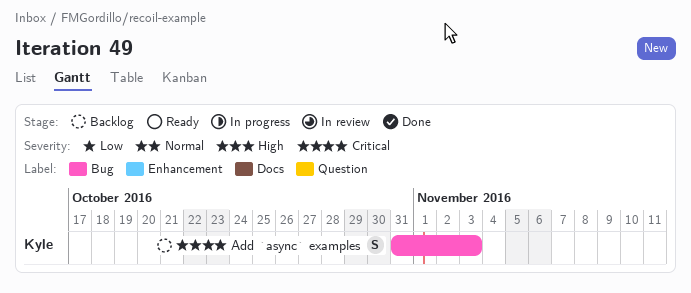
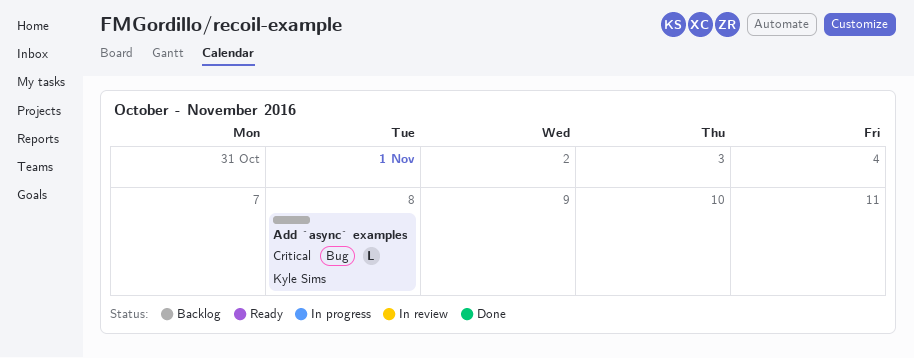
Add `async` examples, estimate: S -> L
Add `async` examples, due: Nov 3 -> Nov 8

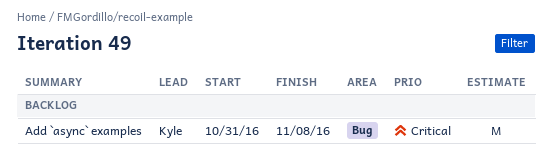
Add `async` examples, estimate: L -> M

